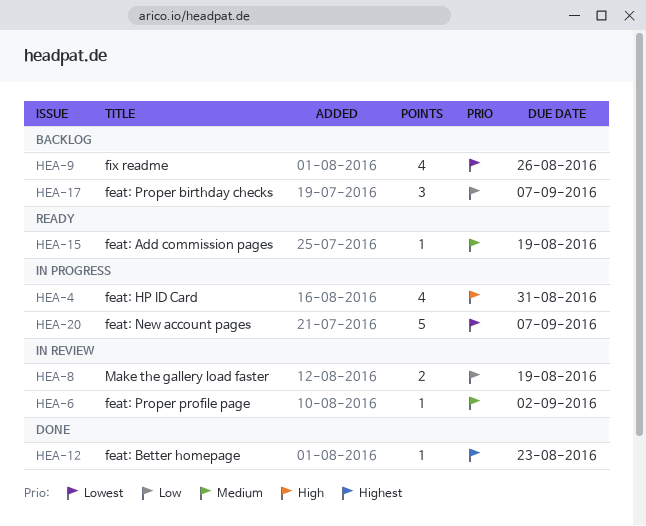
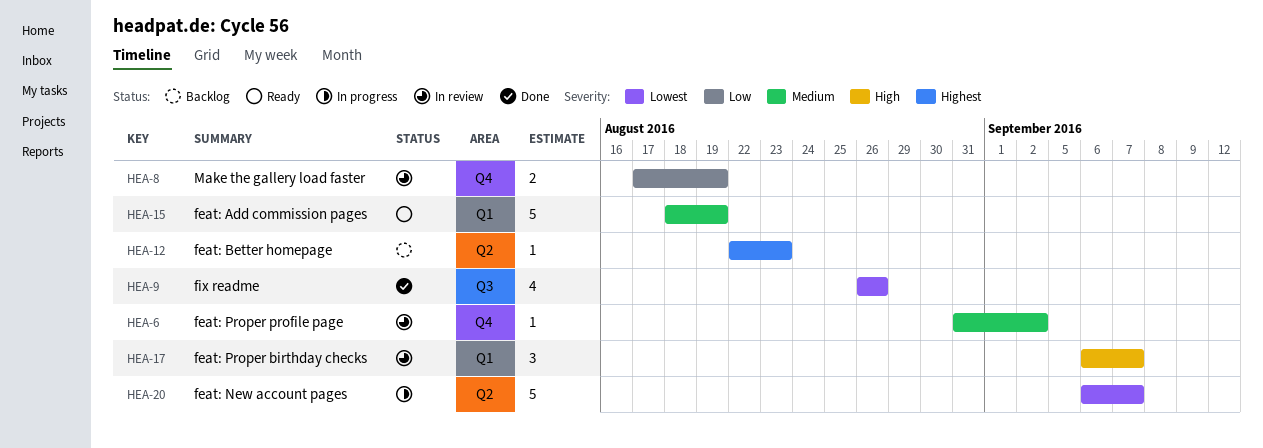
HEA-4: present -> none
HEA-9, status: Backlog -> Done
HEA-12, status: Done -> Backlog
HEA-15, estimate: 1 -> 5
HEA-17, status: Backlog -> In review
HEA-17, priority: Low -> High

